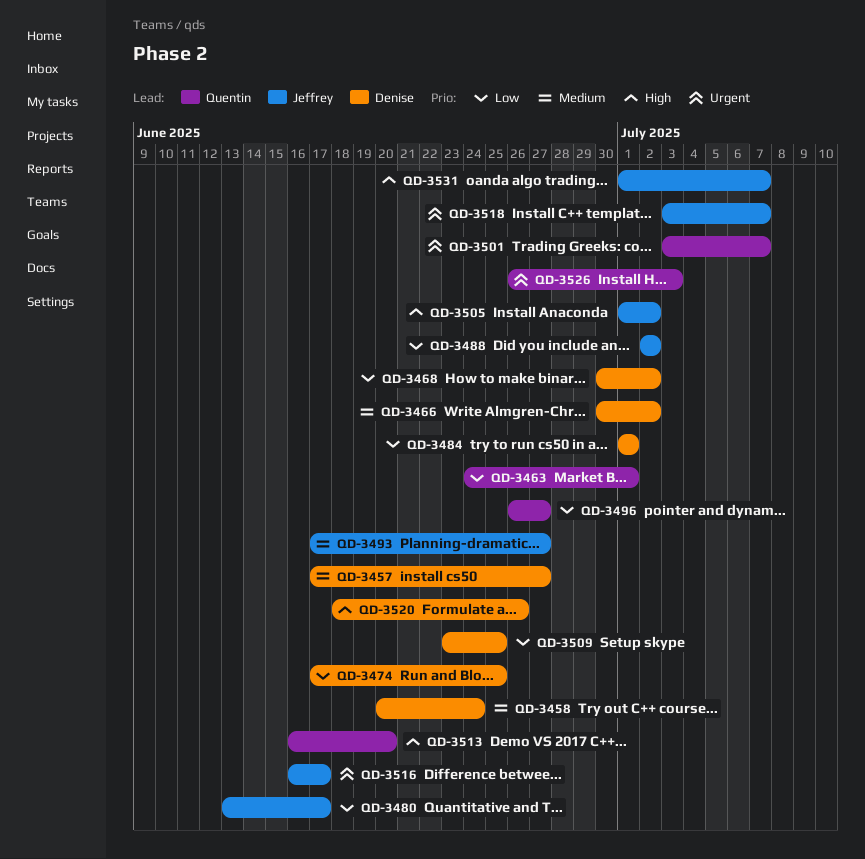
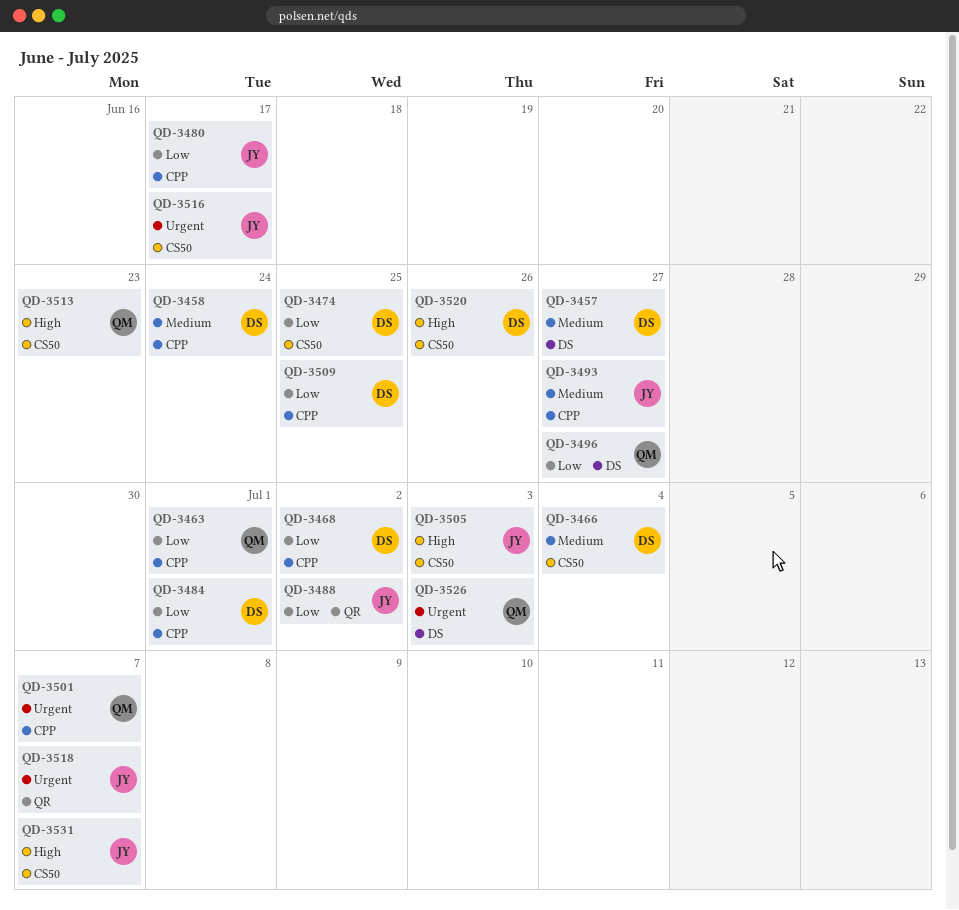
QD-3466, due: Jul 2 -> Jul 4
QD-3505, due: Jul 2 -> Jul 3
QD-3513, due: Jun 20 -> Jun 23

